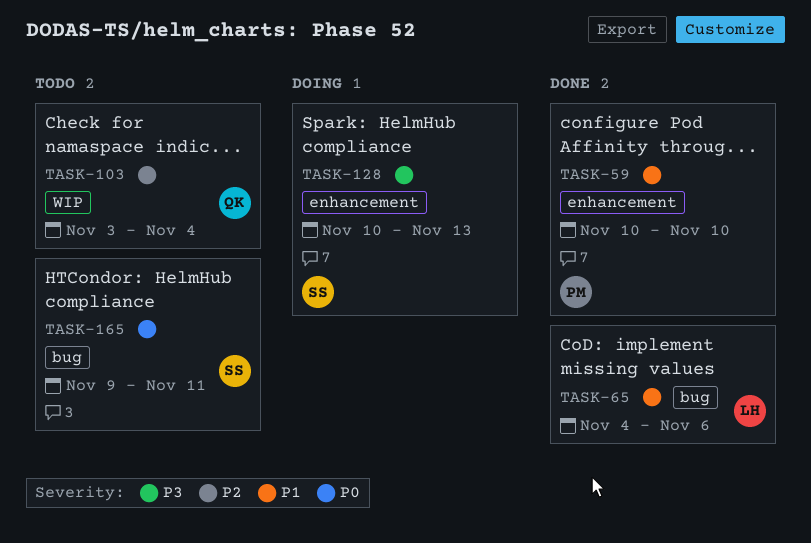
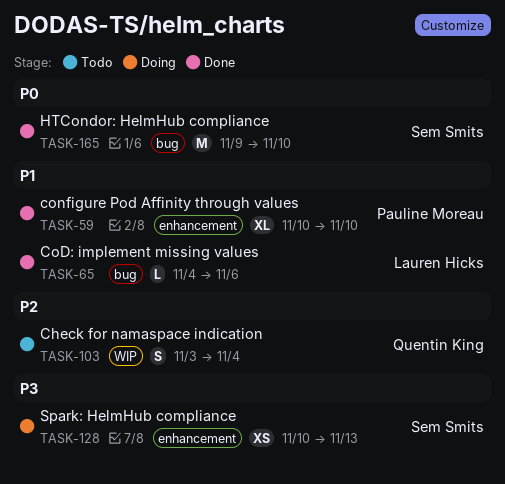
TASK-165, status: Todo -> Done
TASK-165, due: Nov 11 -> Nov 10

